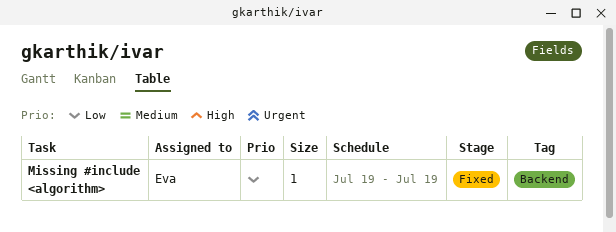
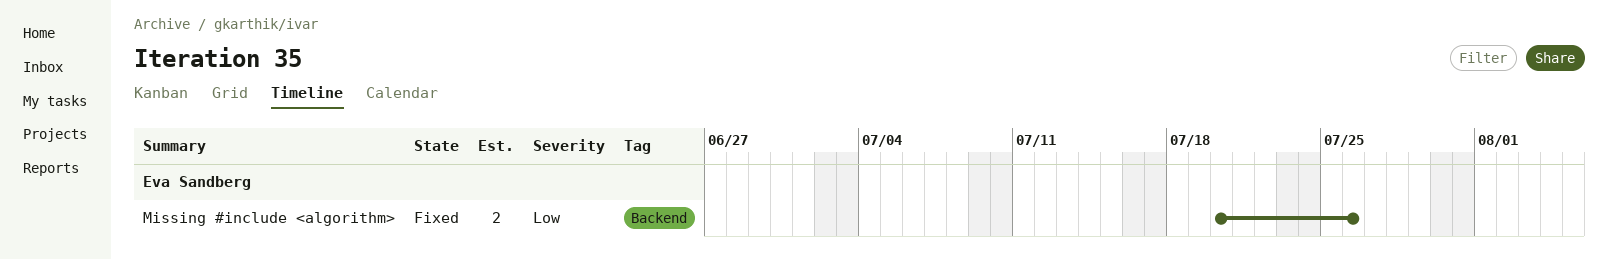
Missing #include <algorithm>, estimate: 1 -> 2
Missing #include <algorithm>, start: Jul 19 -> Jul 20
Missing #include <algorithm>, due: Jul 19 -> Jul 26

